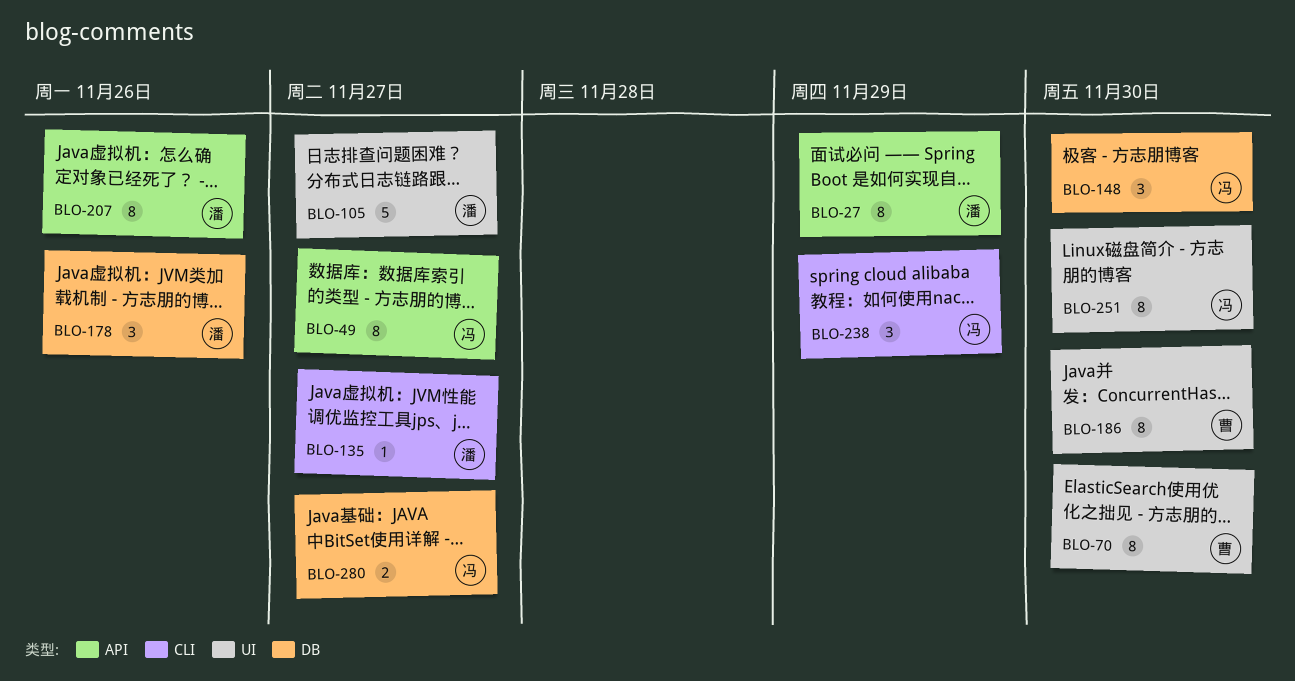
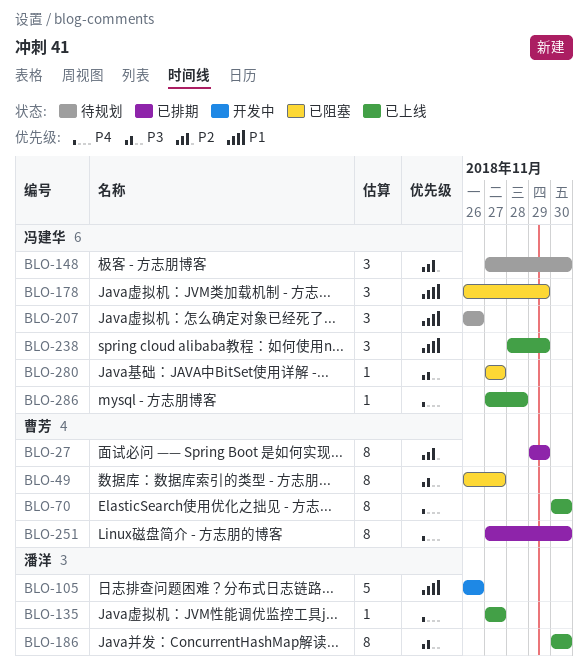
BLO-27, owner: 潘洋 -> 曹芳
BLO-49, owner: 冯建华 -> 曹芳
BLO-105, due: Nov 27 -> Nov 26
BLO-178, owner: 潘洋 -> 冯建华
BLO-178, due: Nov 26 -> Nov 29
BLO-186, owner: 曹芳 -> 潘洋
BLO-207, owner: 潘洋 -> 冯建华
BLO-207, estimate: 8 -> 3
BLO-251, owner: 冯建华 -> 曹芳
BLO-280, estimate: 2 -> 1
BLO-286: none -> present

